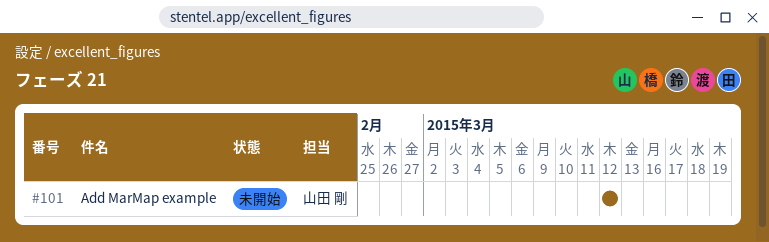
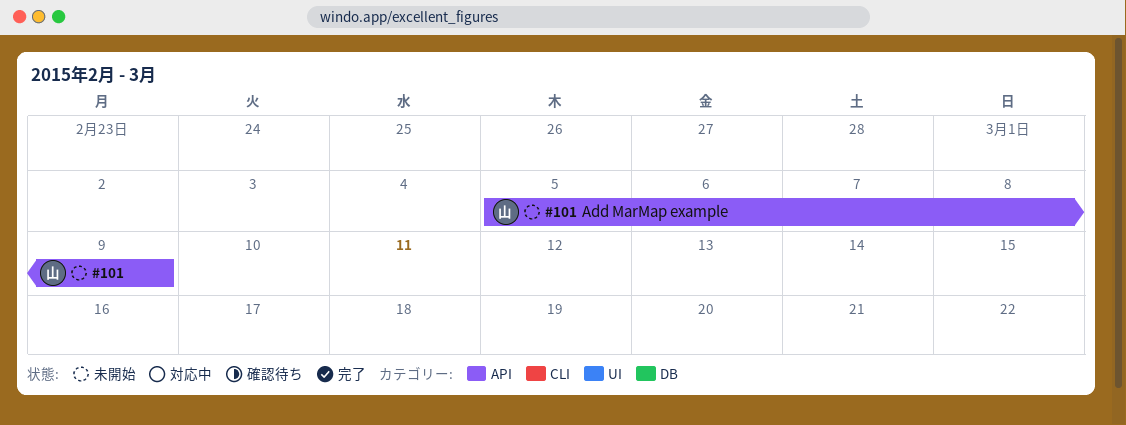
#101, start: Mar 12 -> Mar 5
#101, due: Mar 12 -> Mar 9

